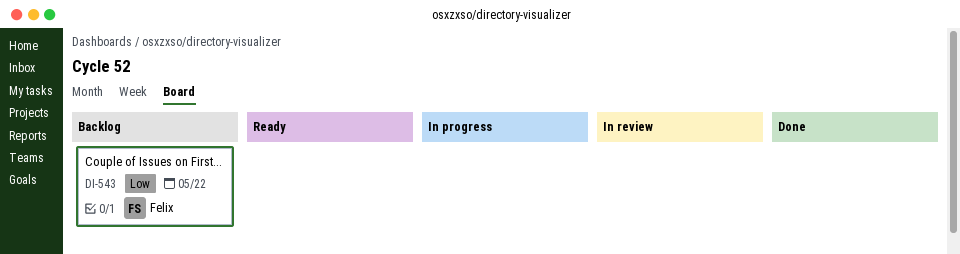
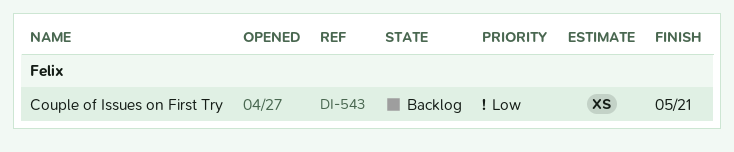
DI-543, due: May 22 -> May 21

